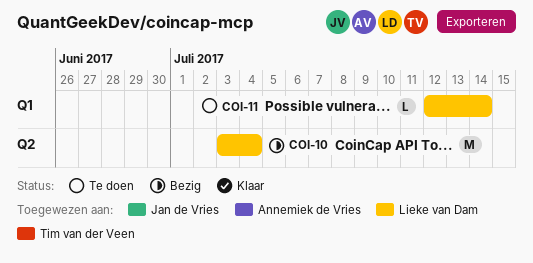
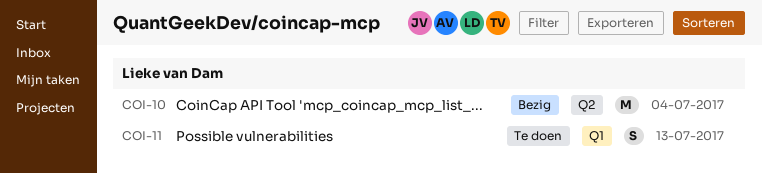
COI-11, estimate: L -> S
COI-11, due: Jul 14 -> Jul 13

